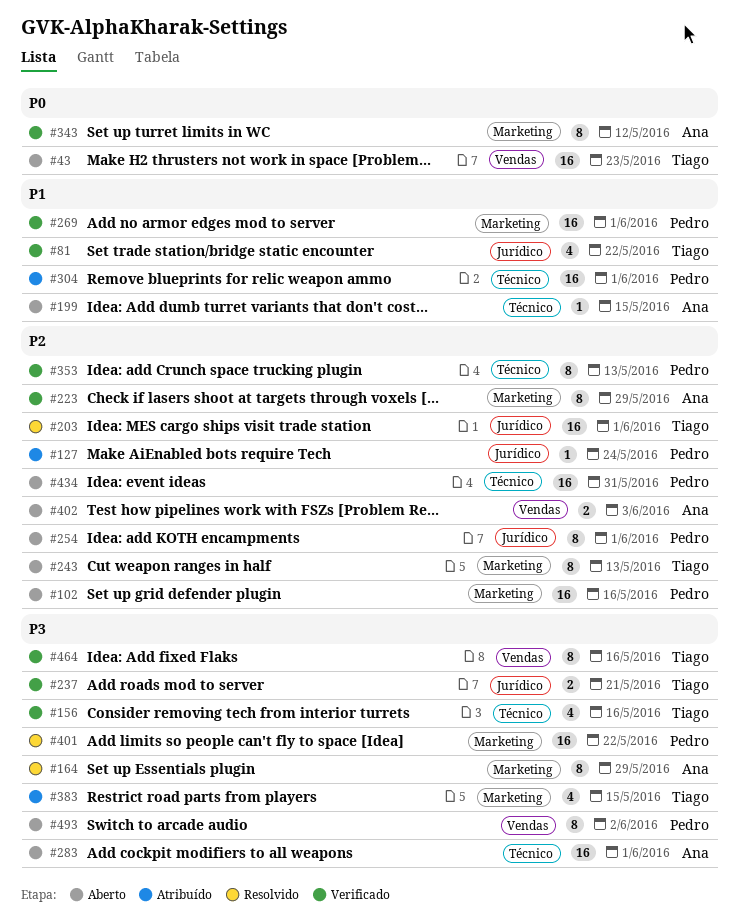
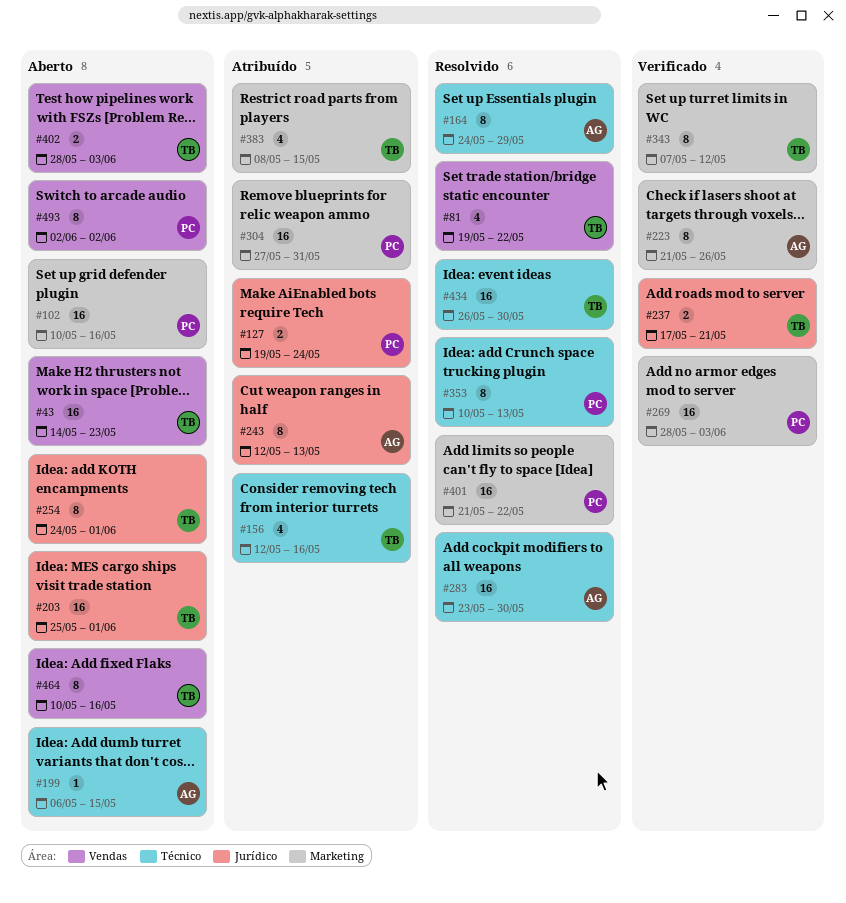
#81, status: Verificado -> Resolvido
#81, label: Jurídico -> Vendas
#127, estimate: 1 -> 2
#156, status: Verificado -> Atribuído
#164, label: Marketing -> Técnico
#203, status: Resolvido -> Aberto
#223, due: May 29 -> May 26
#243, status: Aberto -> Atribuído
#243, owner: Tiago -> Ana
#243, label: Marketing -> Jurídico
#254, owner: Pedro -> Tiago
#269, due: Jun 1 -> Jun 3
#283, status: Aberto -> Resolvido
#283, due: Jun 1 -> May 30
#304, label: Técnico -> Marketing
#304, due: Jun 1 -> May 31
#343, owner: Ana -> Tiago
#353, status: Verificado -> Resolvido
#402, owner: Ana -> Tiago
#434, status: Aberto -> Resolvido
#434, owner: Pedro -> Tiago
#434, due: May 31 -> May 30
#464, status: Verificado -> Aberto

